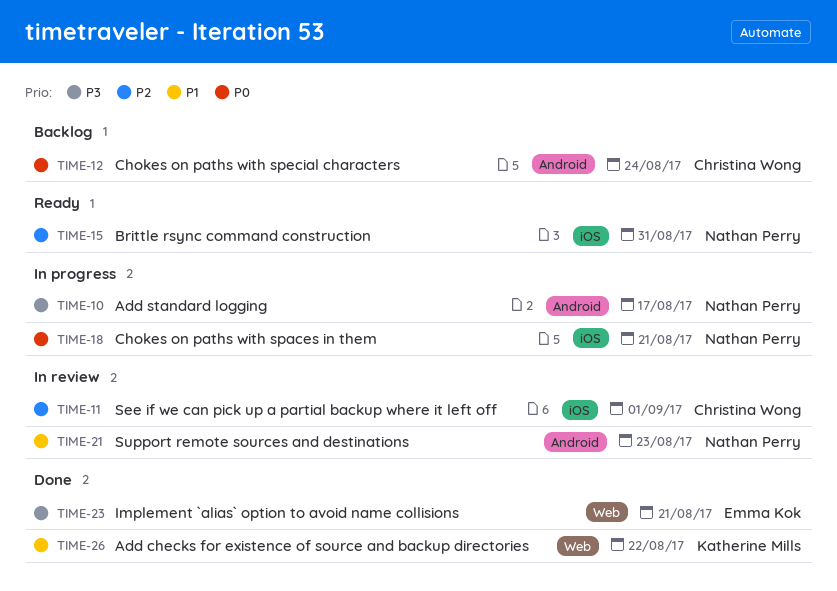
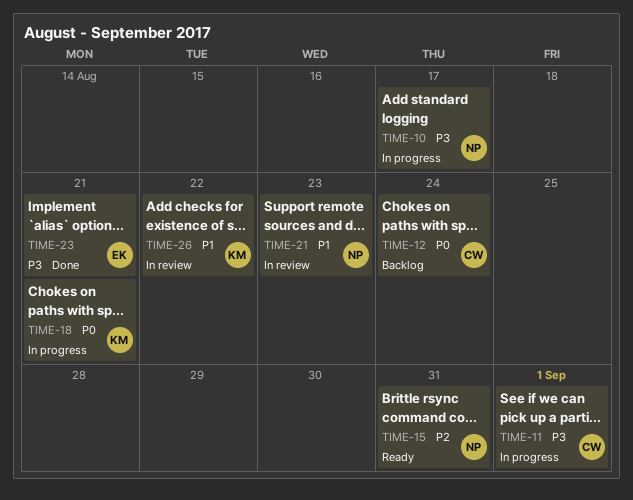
TIME-11, status: In review -> In progress
TIME-11, priority: P2 -> P3
TIME-18, owner: Nathan Perry -> Katherine Mills
TIME-26, status: Done -> In review

